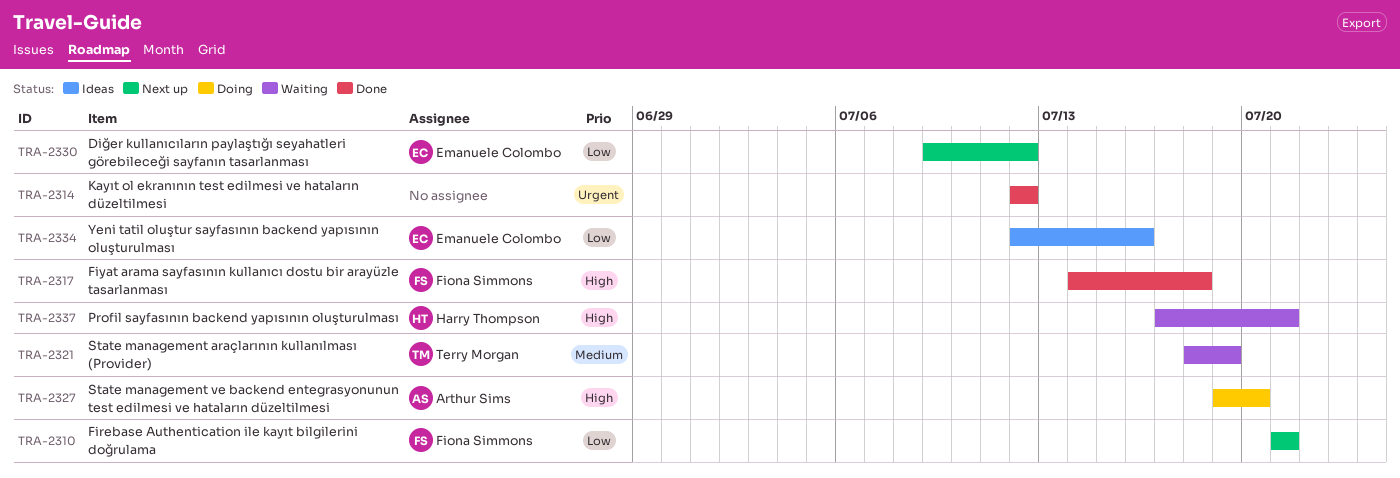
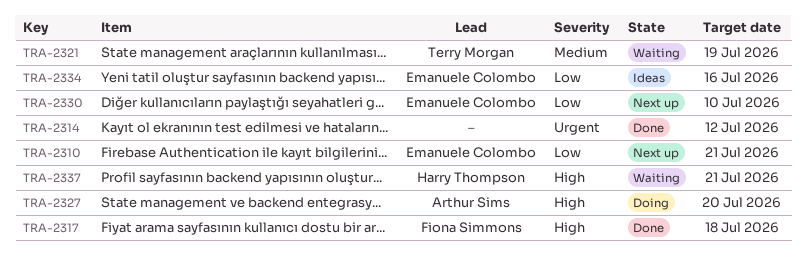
TRA-2310, owner: Fiona Simmons -> Emanuele Colombo
TRA-2330, due: Jul 12 -> Jul 10

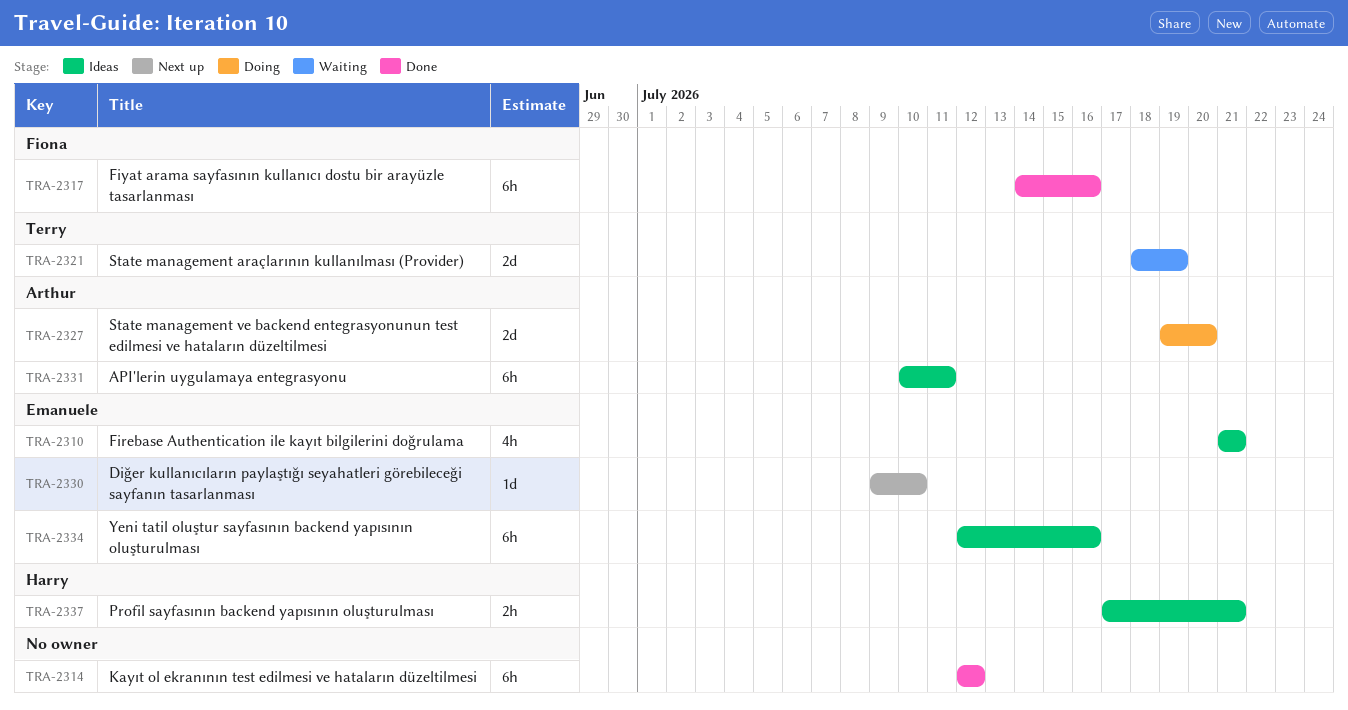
TRA-2310, status: Next up -> Ideas
TRA-2317, due: Jul 18 -> Jul 16
TRA-2331: none -> present
TRA-2337, status: Waiting -> Ideas

